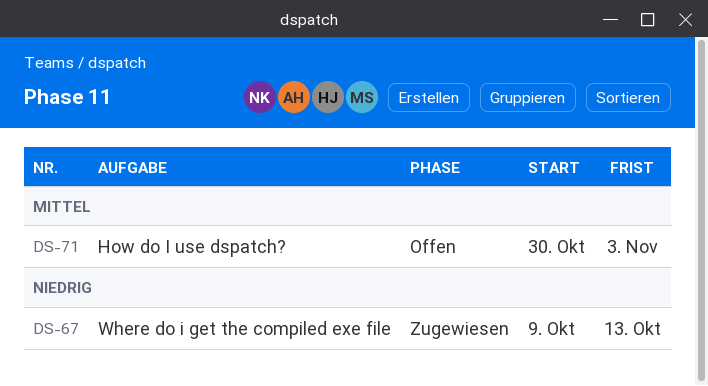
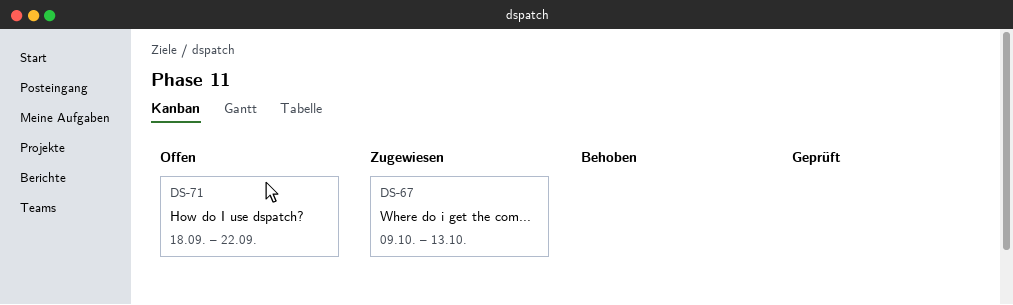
DS-71, start: Oct 30 -> Sep 18
DS-71, due: Nov 3 -> Sep 22

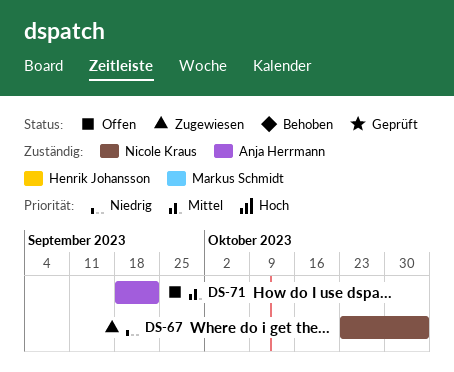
DS-67, start: Oct 9 -> Oct 23
DS-67, due: Oct 13 -> Nov 3

